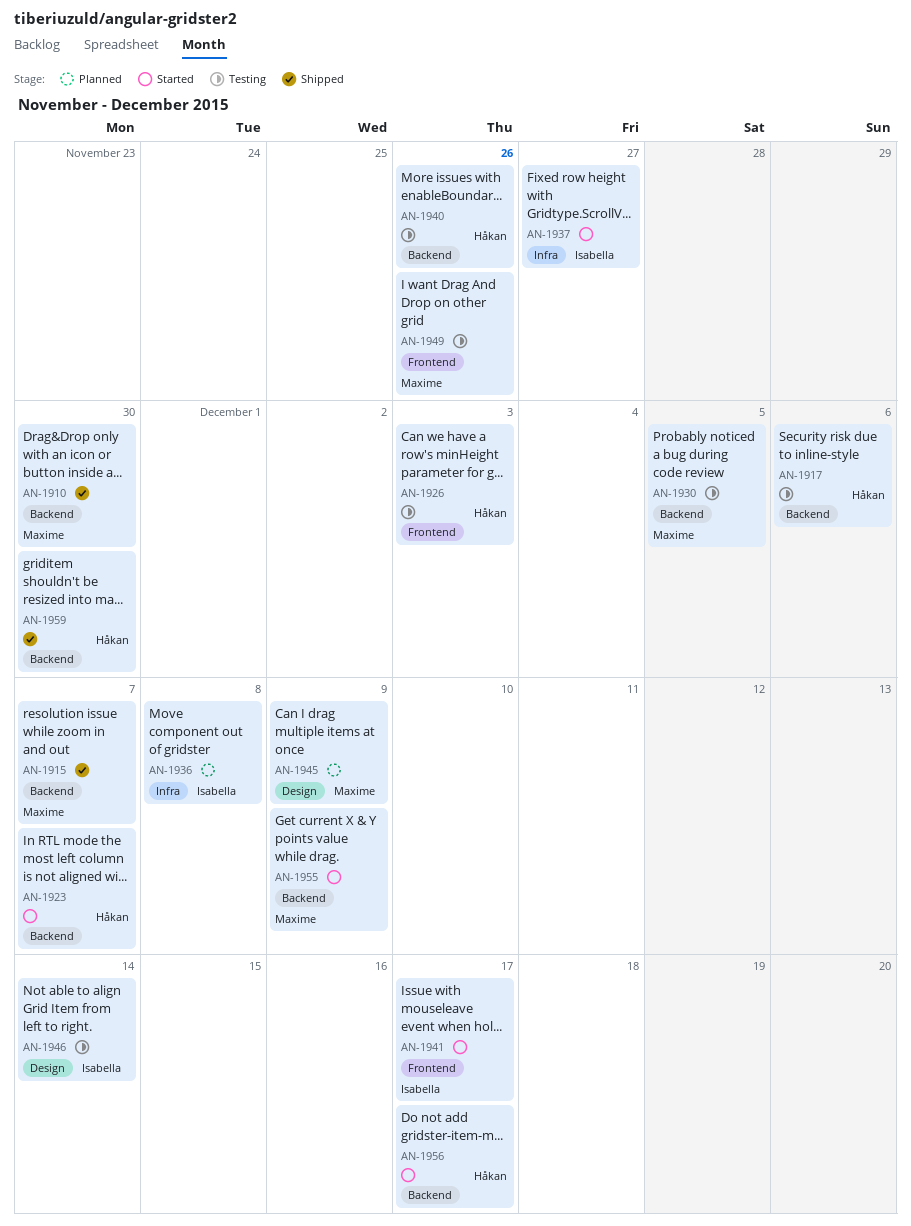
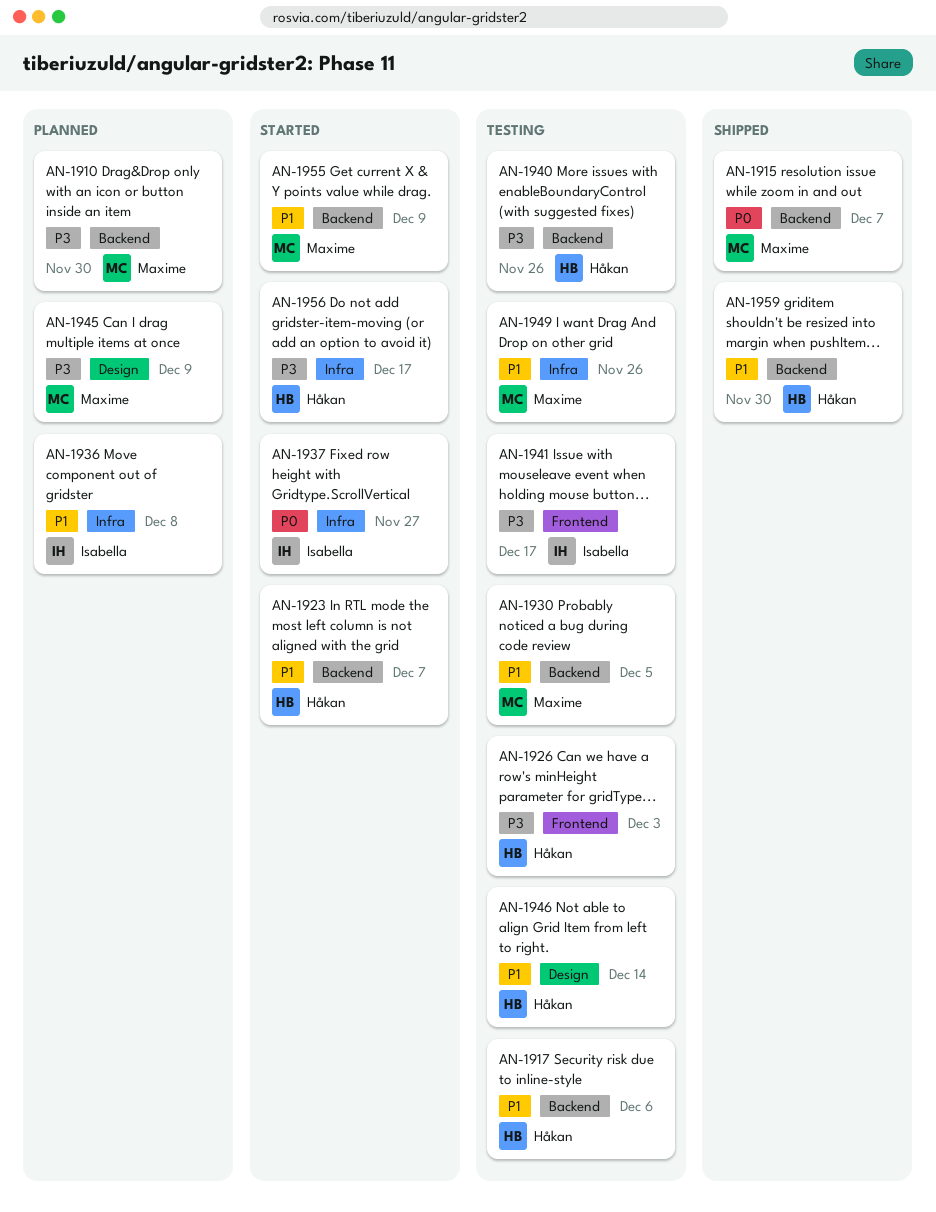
AN-1910, status: Shipped -> Planned
AN-1941, status: Started -> Testing
AN-1946, owner: Isabella -> Håkan
AN-1949, label: Frontend -> Infra
AN-1956, label: Backend -> Infra

